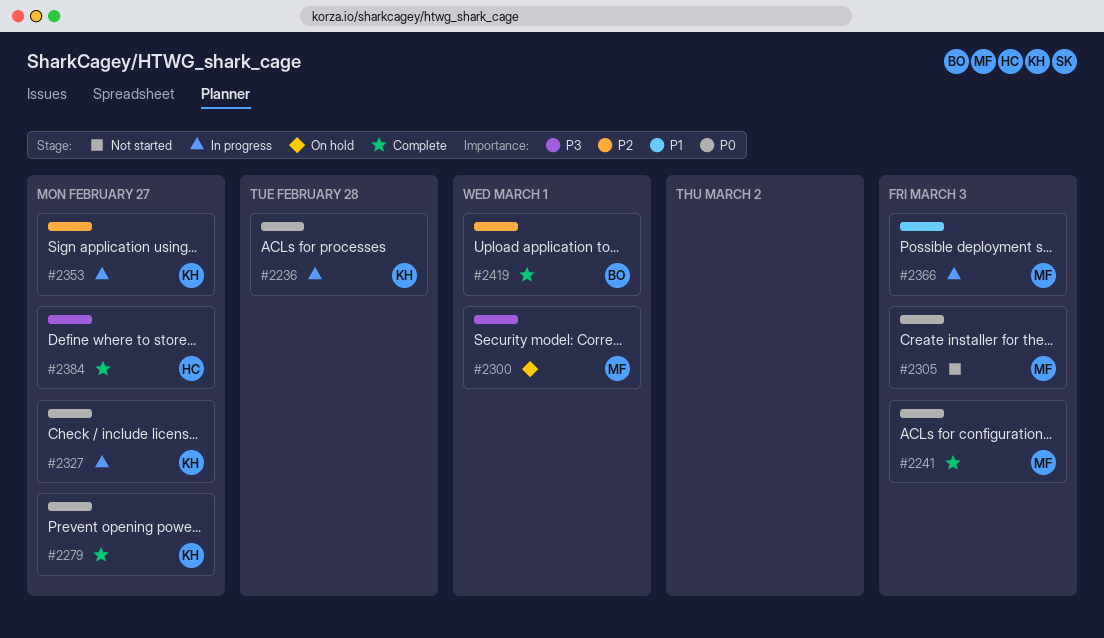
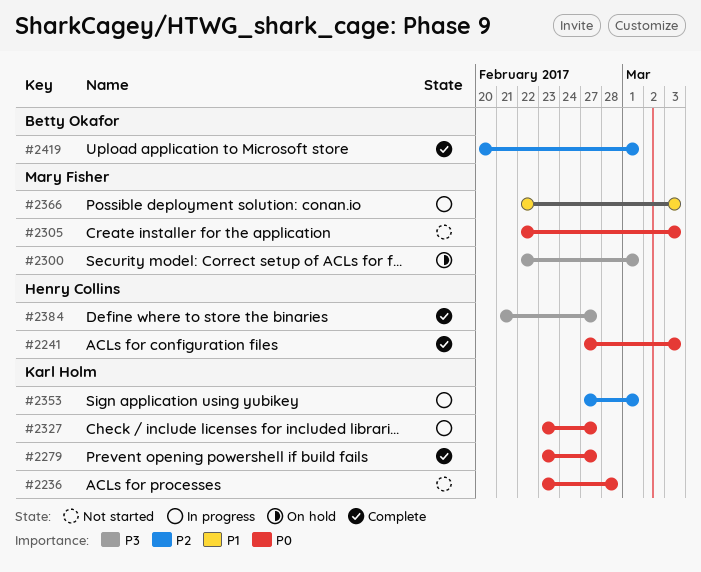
#2236, status: In progress -> Not started
#2241, owner: Mary Fisher -> Henry Collins
#2353, due: Feb 27 -> Mar 1

